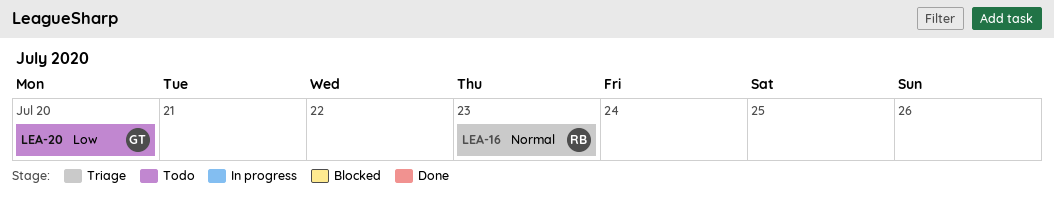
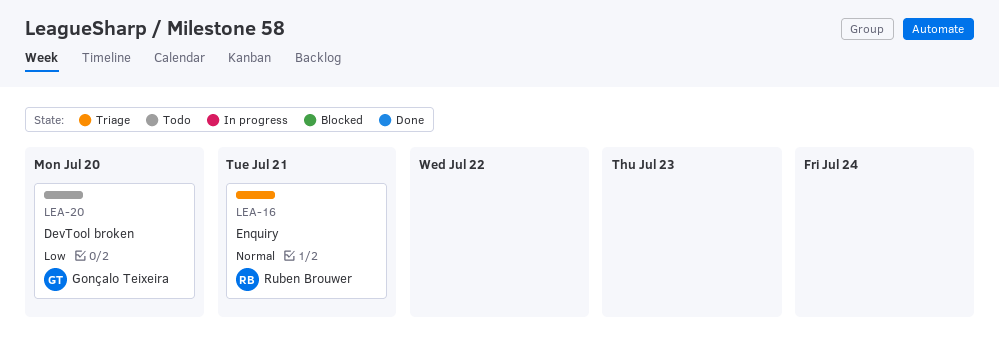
LEA-16, due: Jul 23 -> Jul 21

